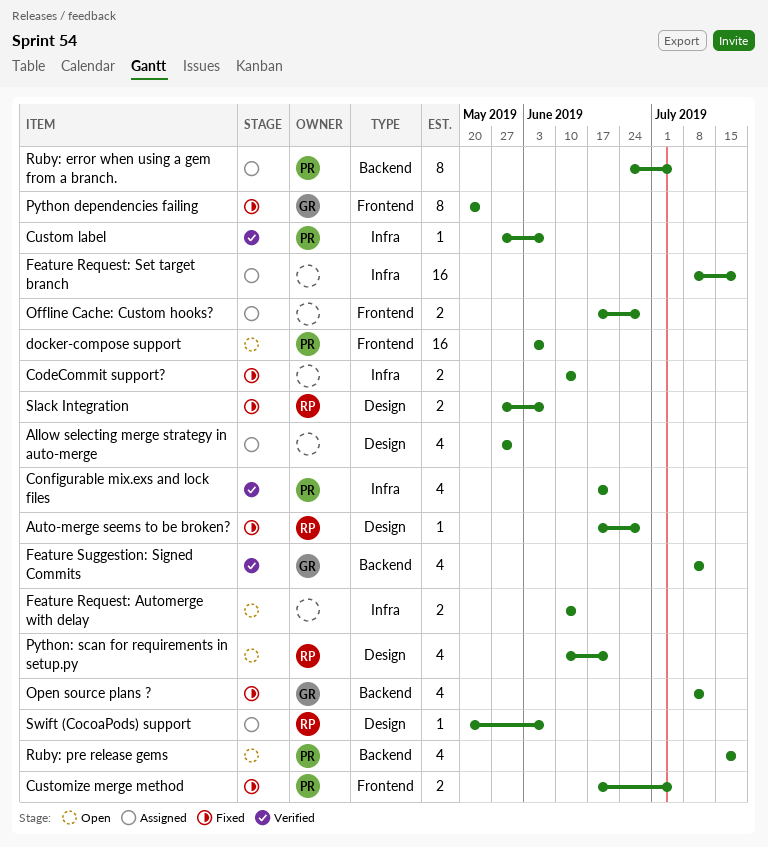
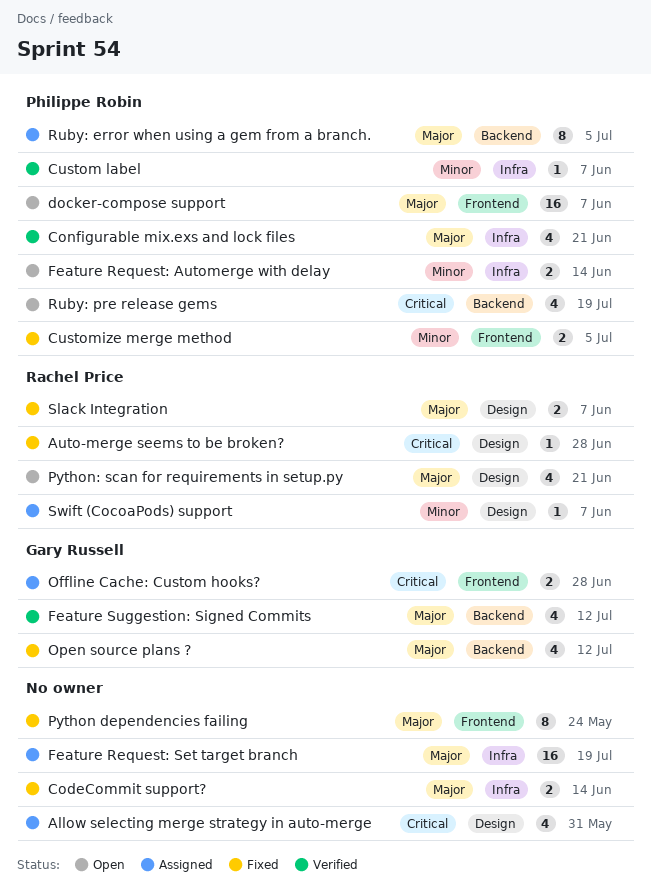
Feature Request: Automerge with delay, owner: none -> Philippe Robin
Offline Cache: Custom hooks?, owner: none -> Gary Russell
Python dependencies failing, owner: Gary Russell -> none

